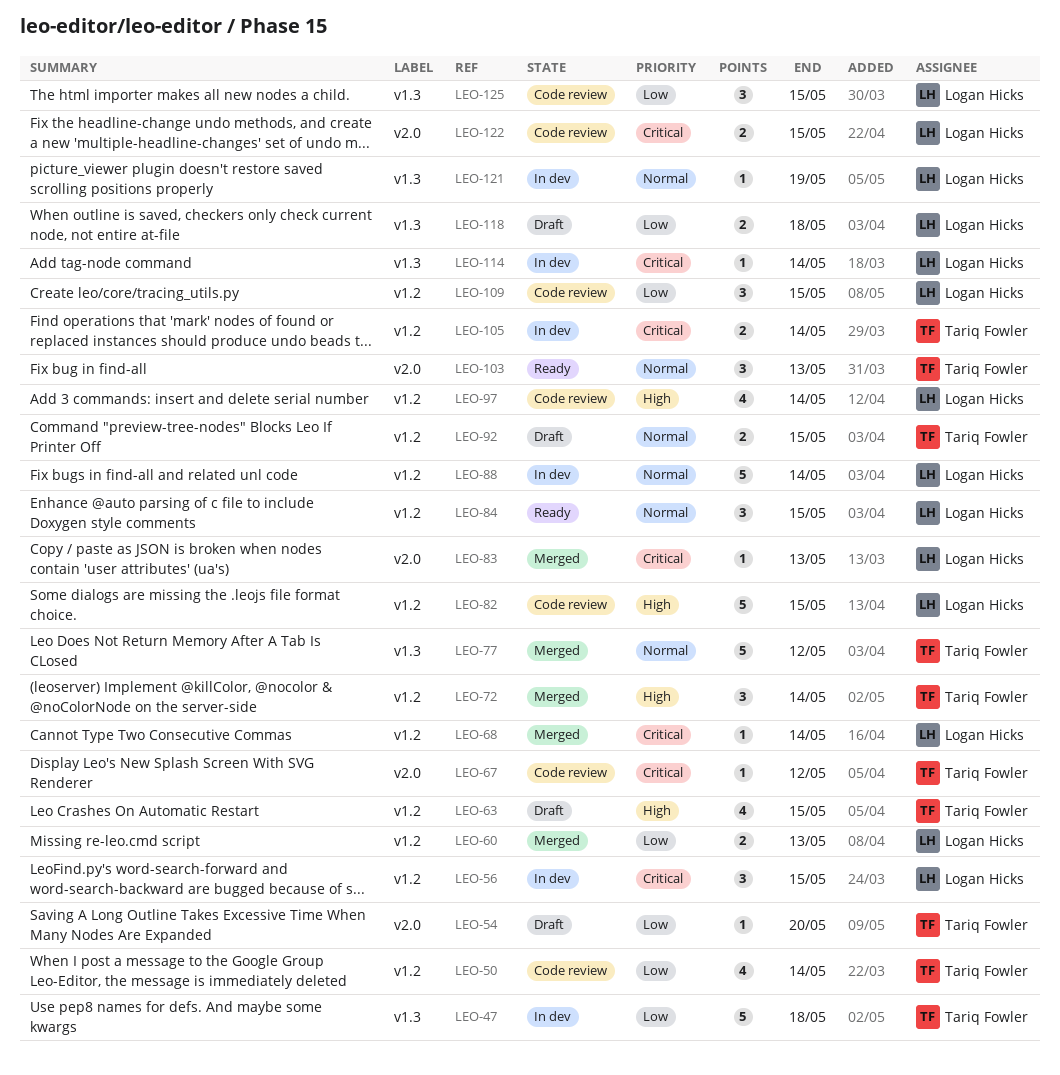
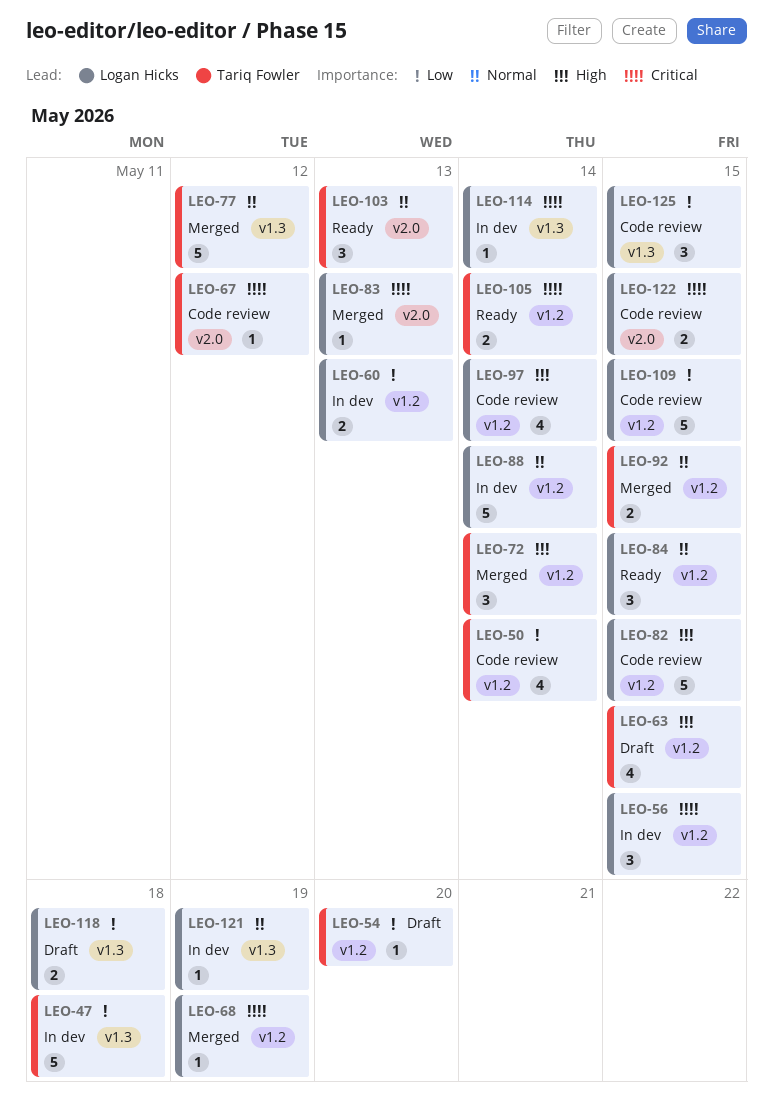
LEO-54, label: v2.0 -> v1.2
LEO-60, status: Merged -> In dev
LEO-68, due: May 14 -> May 19
LEO-92, status: Draft -> Merged
LEO-105, status: In dev -> Ready
LEO-109, estimate: 3 -> 5

